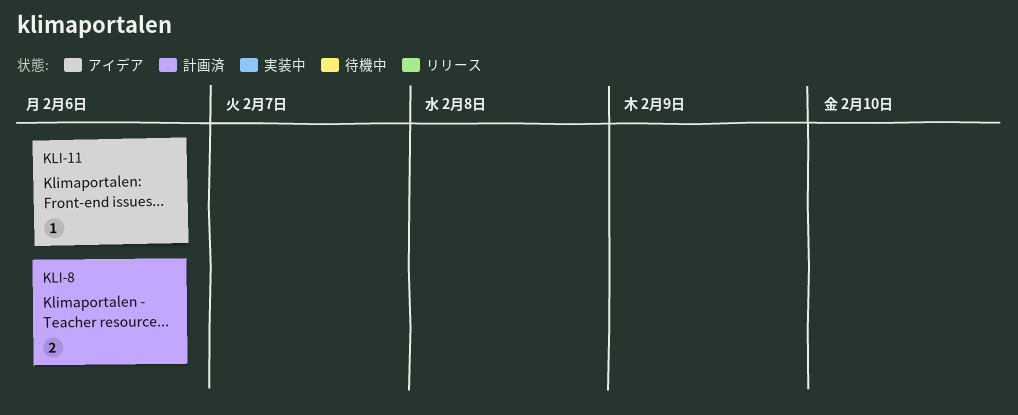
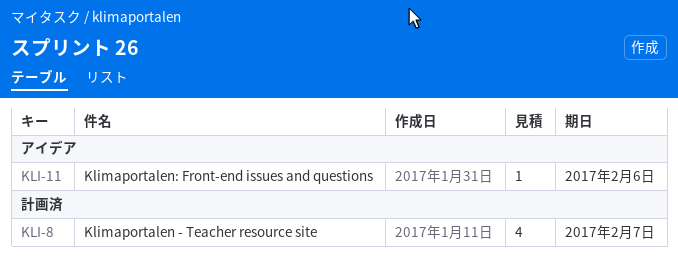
KLI-8, estimate: 2 -> 4
KLI-8, due: Feb 6 -> Feb 7

